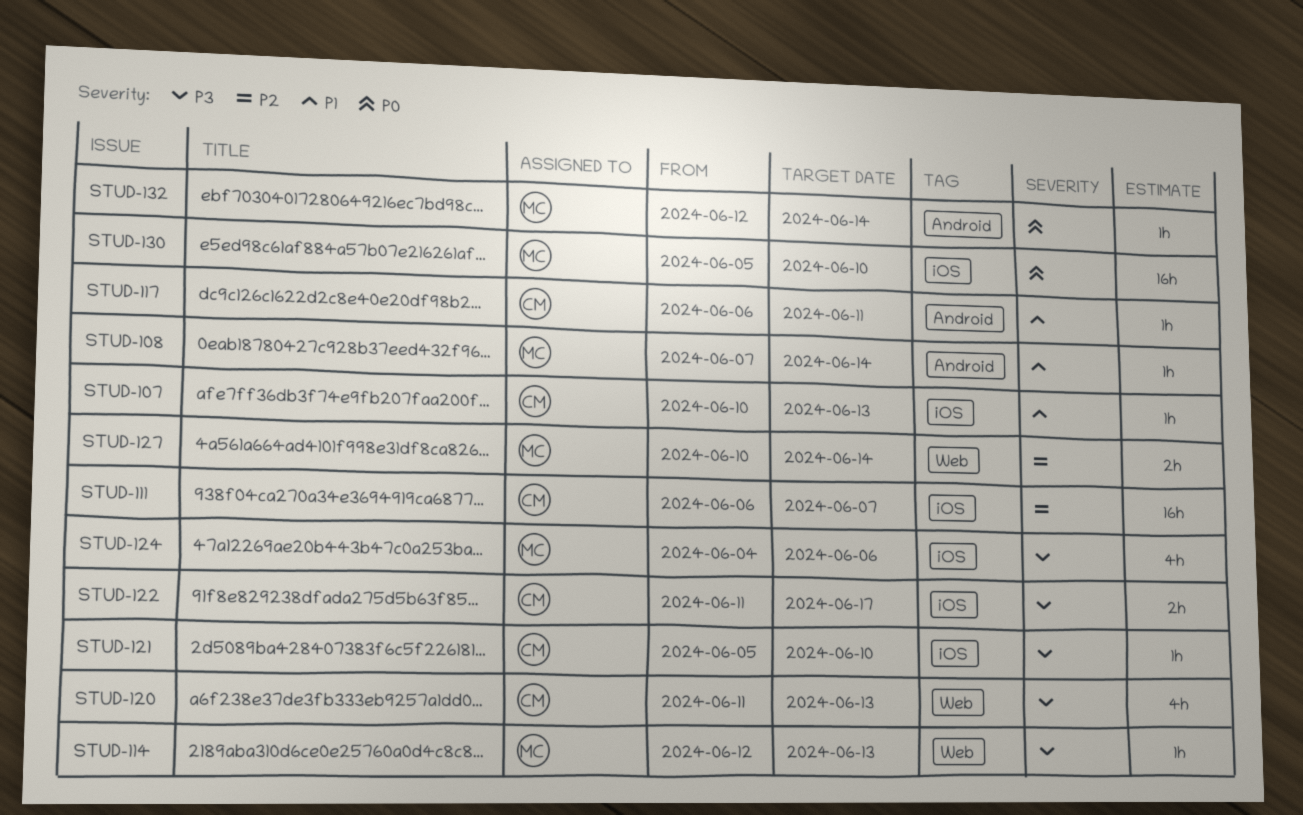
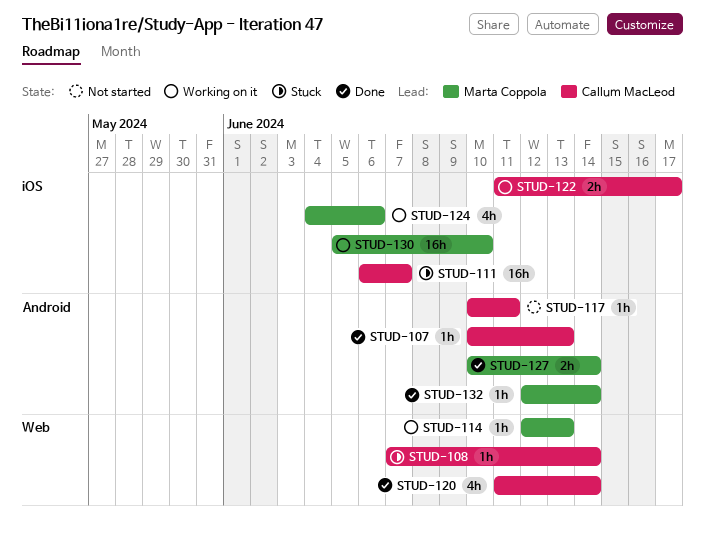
STUD-107, label: iOS -> Android
STUD-108, owner: Marta Coppola -> Callum MacLeod
STUD-108, label: Android -> Web
STUD-117, start: Jun 6 -> Jun 10
STUD-120, due: Jun 13 -> Jun 14
STUD-121: present -> none
STUD-127, label: Web -> Android

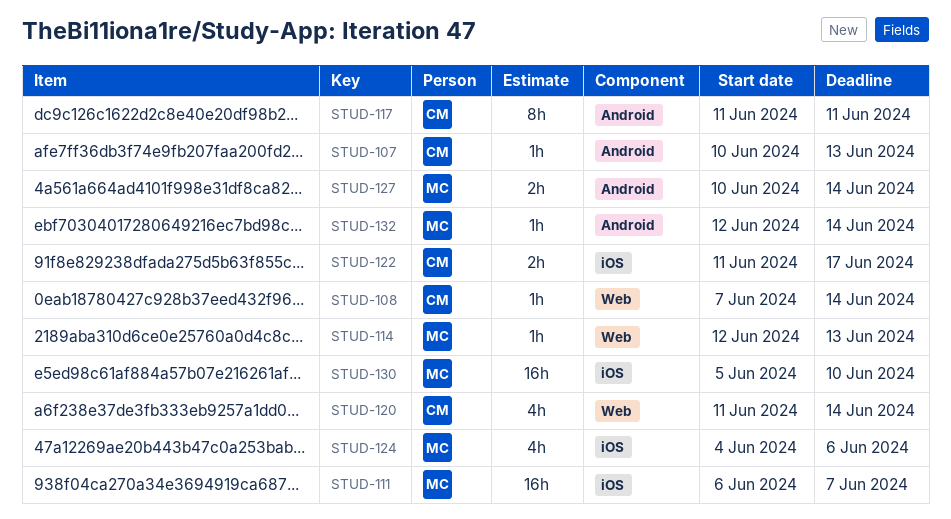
STUD-111, owner: Callum MacLeod -> Marta Coppola
STUD-117, estimate: 1h -> 8h
STUD-117, start: Jun 10 -> Jun 11

